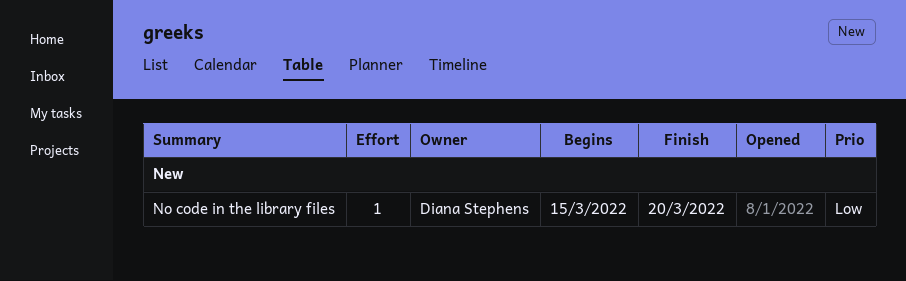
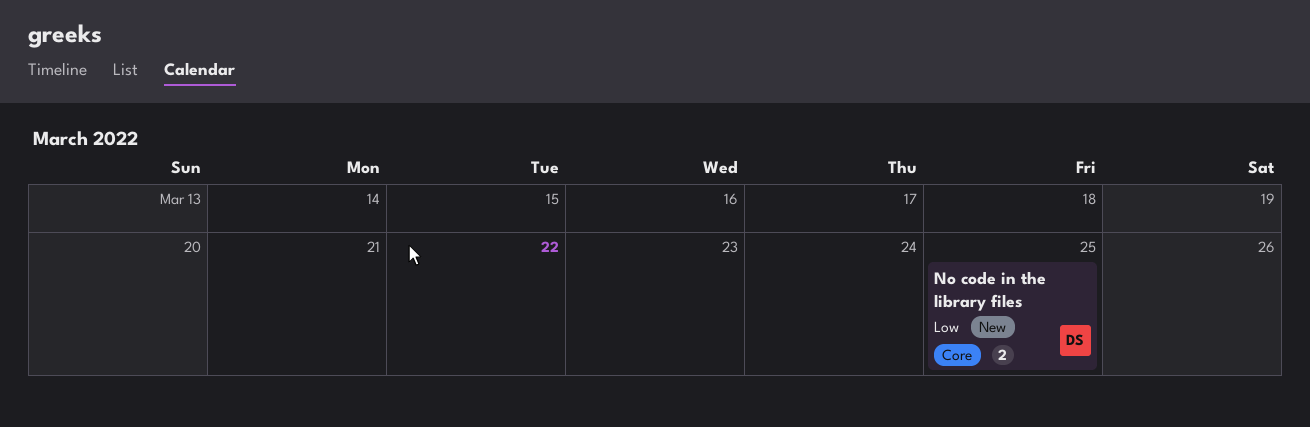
No code in the library files, estimate: 1 -> 2
No code in the library files, due: Mar 20 -> Mar 25

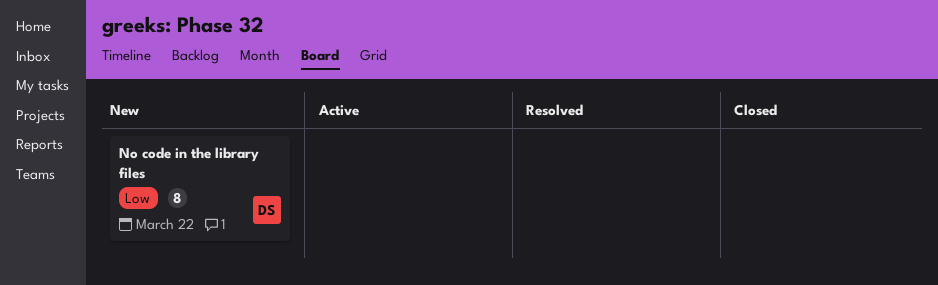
No code in the library files, estimate: 2 -> 8
No code in the library files, due: Mar 25 -> Mar 22

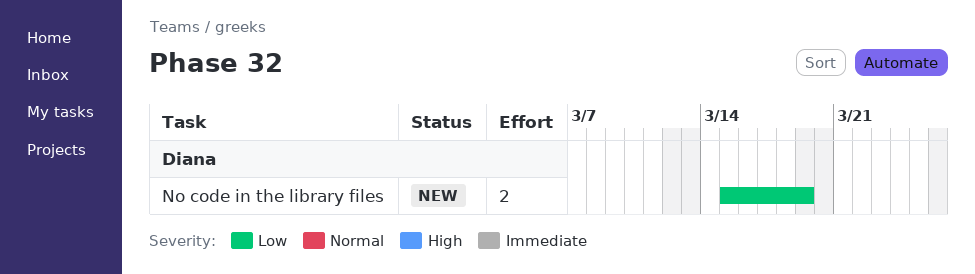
No code in the library files, estimate: 8 -> 2
No code in the library files, due: Mar 22 -> Mar 19

